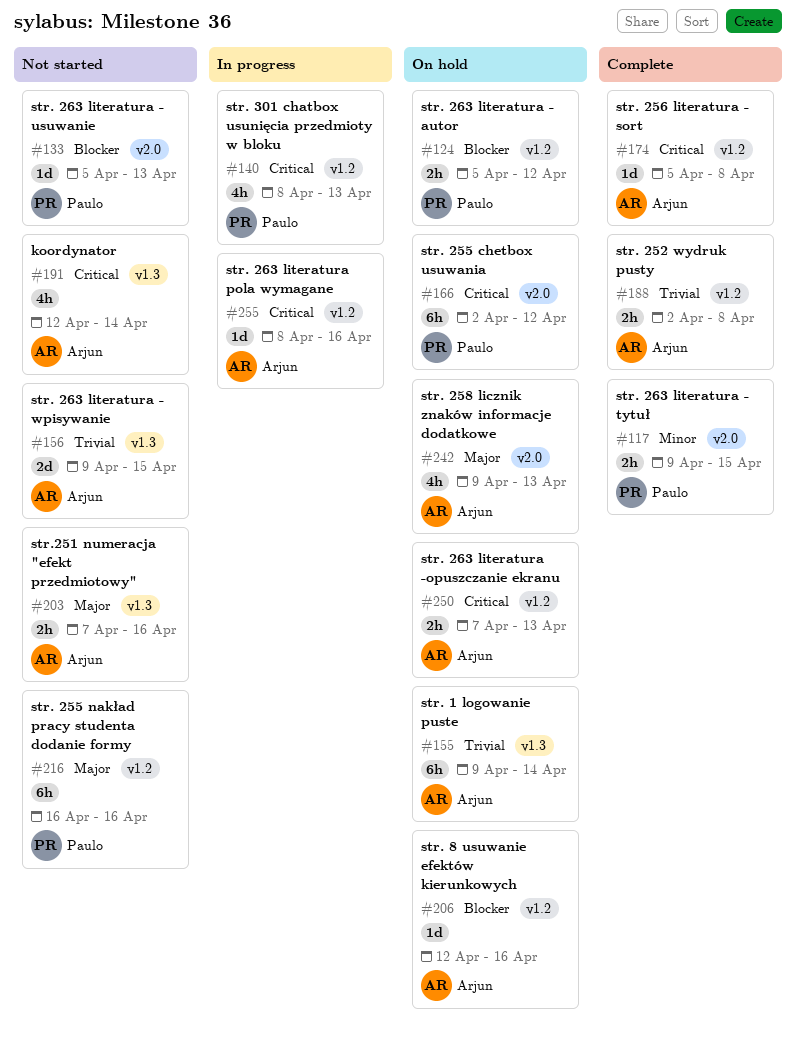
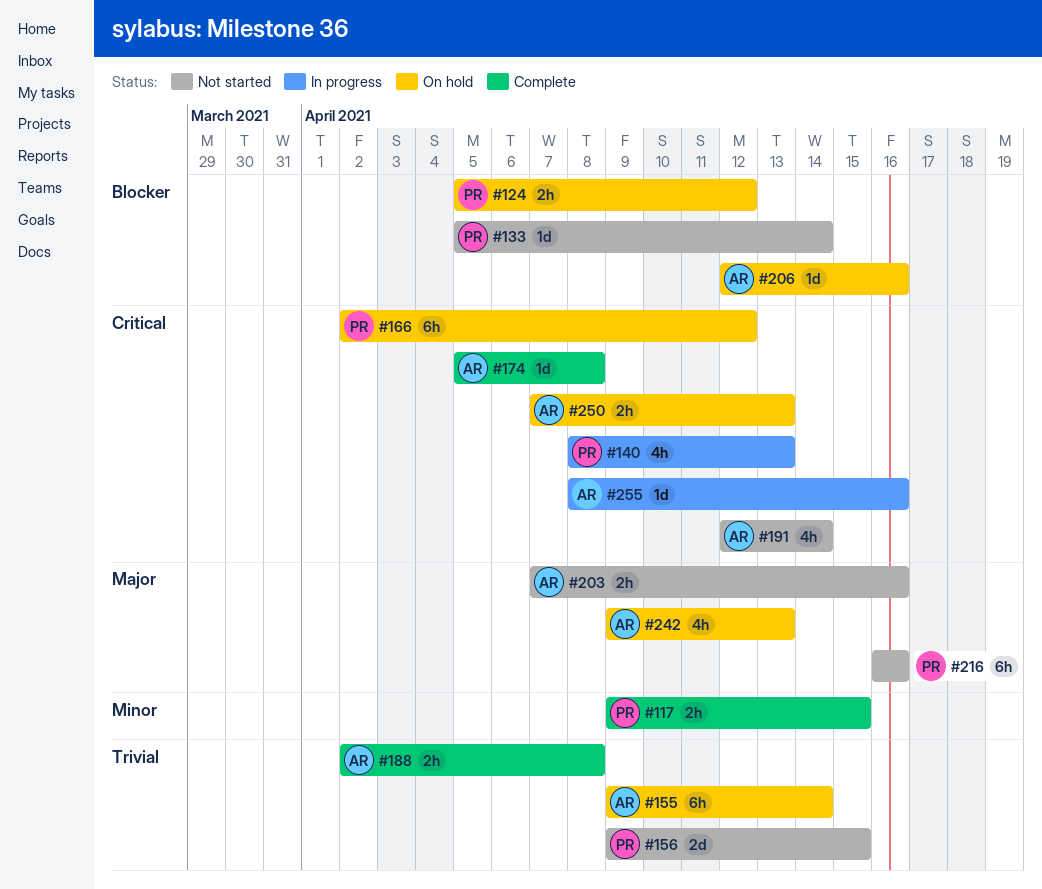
#133, due: Apr 13 -> Apr 14
#156, owner: Arjun -> Paulo

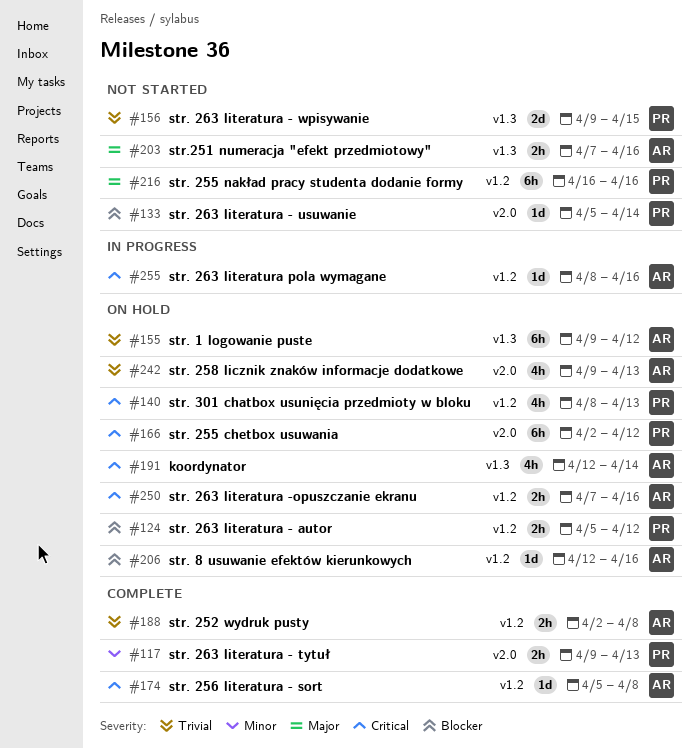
#117, due: Apr 15 -> Apr 13
#140, status: In progress -> On hold
#155, due: Apr 14 -> Apr 12
#191, status: Not started -> On hold
#242, priority: Major -> Trivial
#250, due: Apr 13 -> Apr 16

